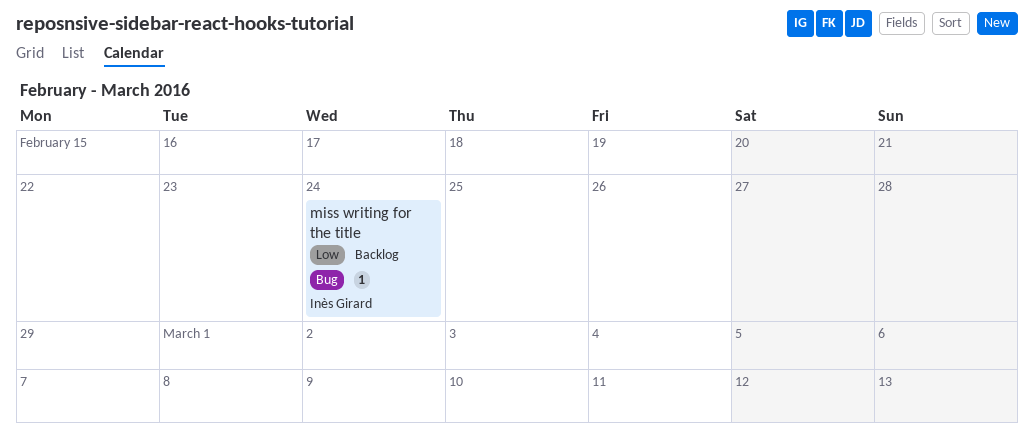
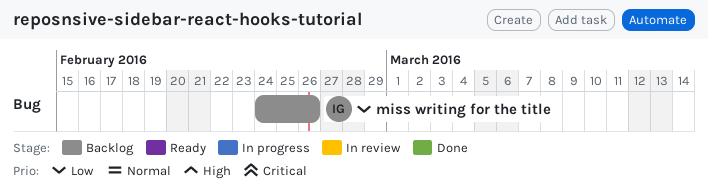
miss writing for the title, due: Feb 24 -> Feb 26

